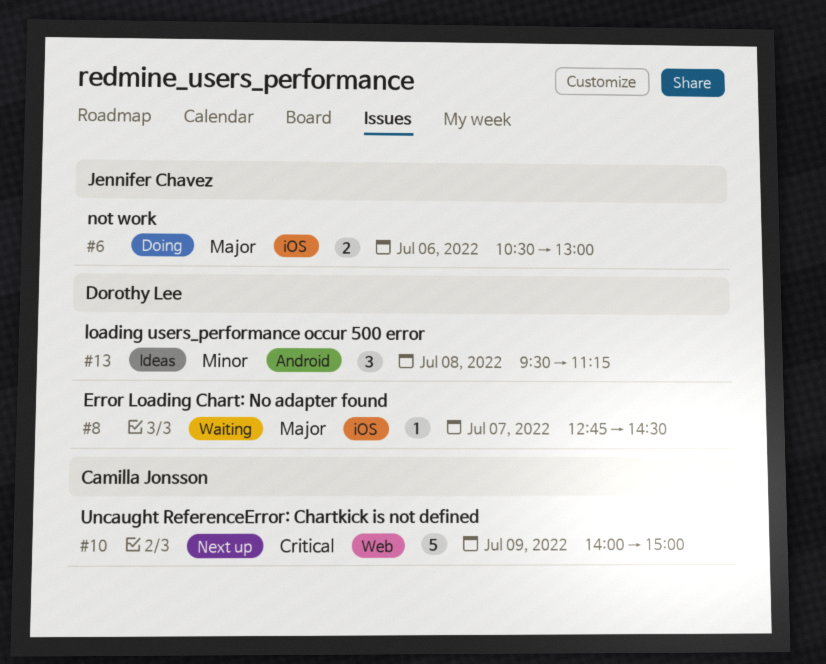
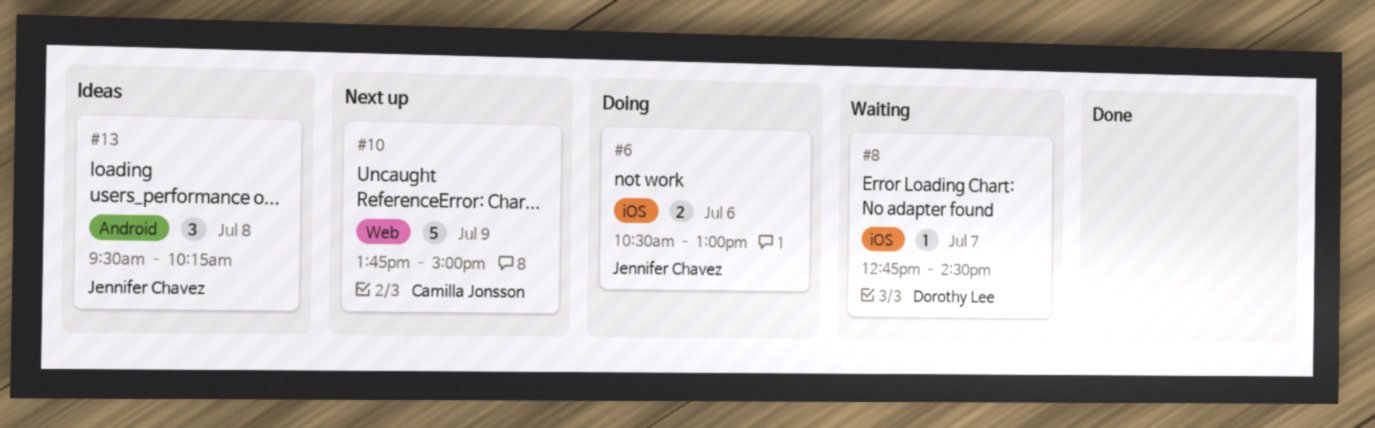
#10, begins: 14:00 -> 13:45
#13, owner: Dorothy Lee -> Jennifer Chavez
#13, ends: 11:15 -> 10:15

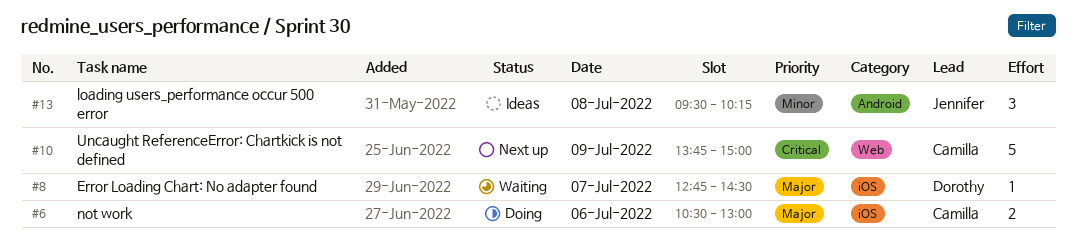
#6, owner: Jennifer Chavez -> Camilla Jonsson

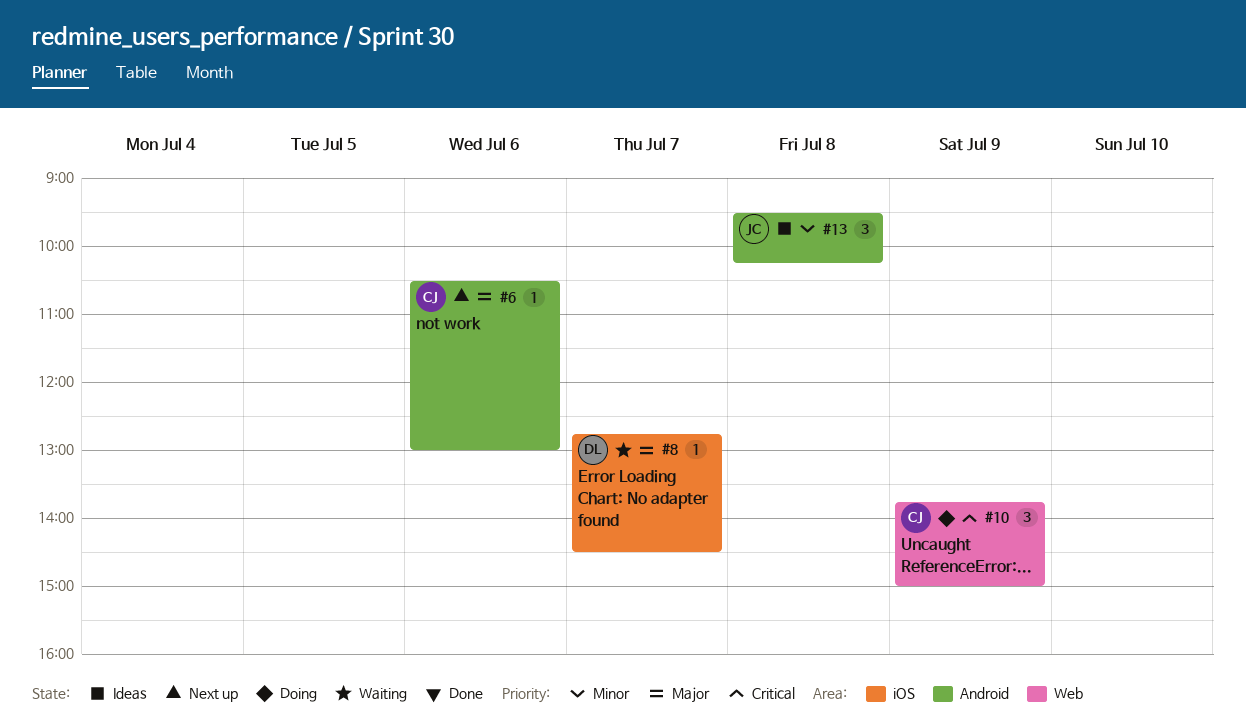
#6, status: Doing -> Next up
#6, label: iOS -> Android
#6, estimate: 2 -> 1
#10, status: Next up -> Doing
#10, estimate: 5 -> 3

